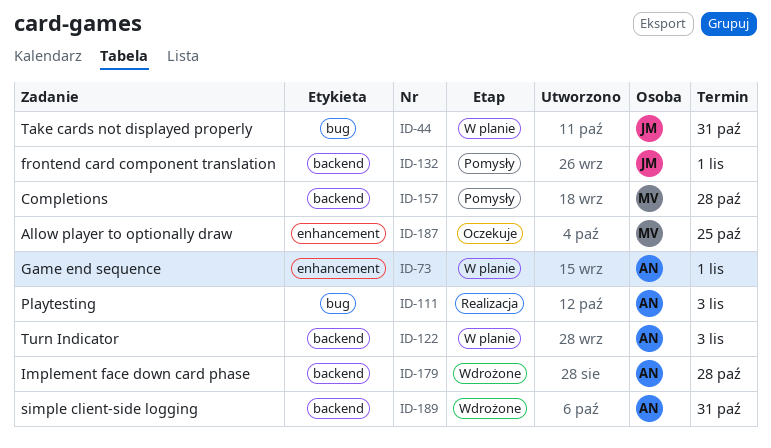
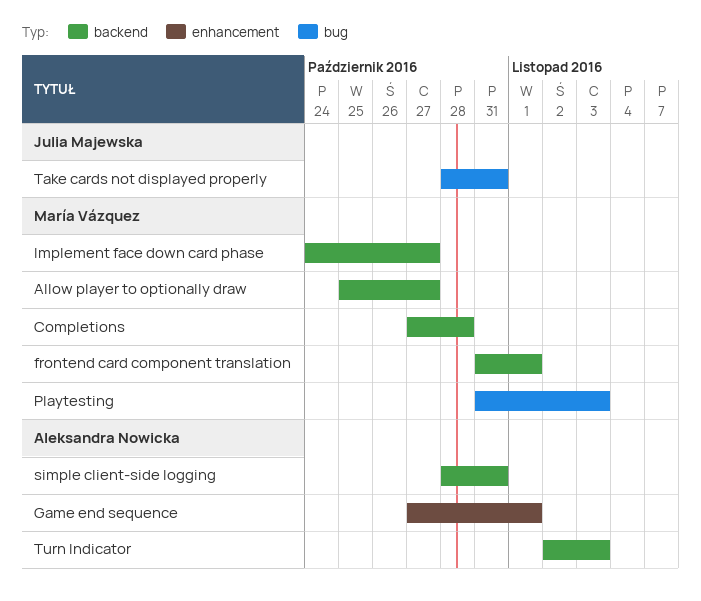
Allow player to optionally draw, label: enhancement -> backend
Allow player to optionally draw, due: Oct 25 -> Oct 27
frontend card component translation, owner: Julia Majewska -> María Vázquez
Implement face down card phase, owner: Aleksandra Nowicka -> María Vázquez
Implement face down card phase, due: Oct 28 -> Oct 27
Playtesting, owner: Aleksandra Nowicka -> María Vázquez

